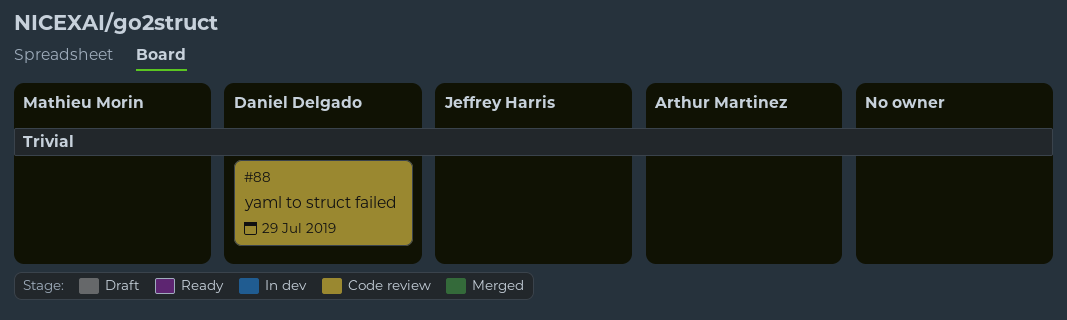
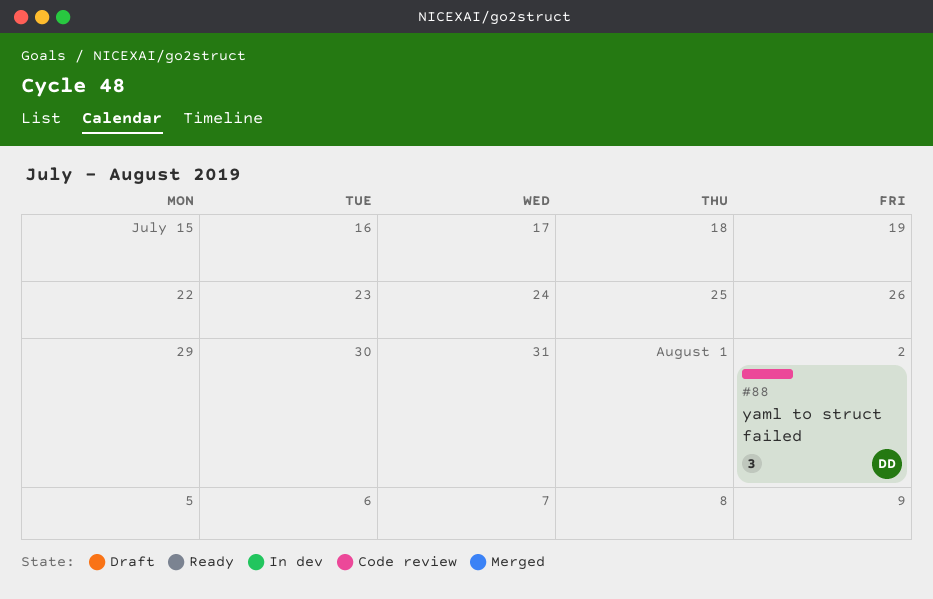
#88, due: Jul 29 -> Aug 2

